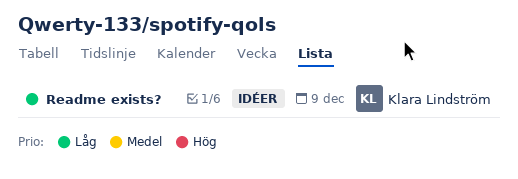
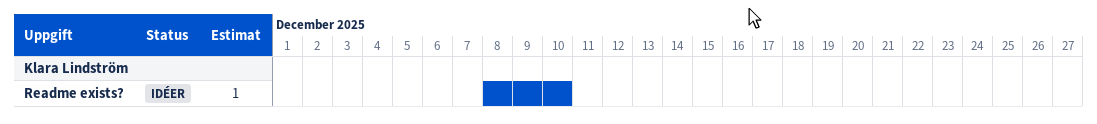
Readme exists?, due: Dec 9 -> Dec 10

